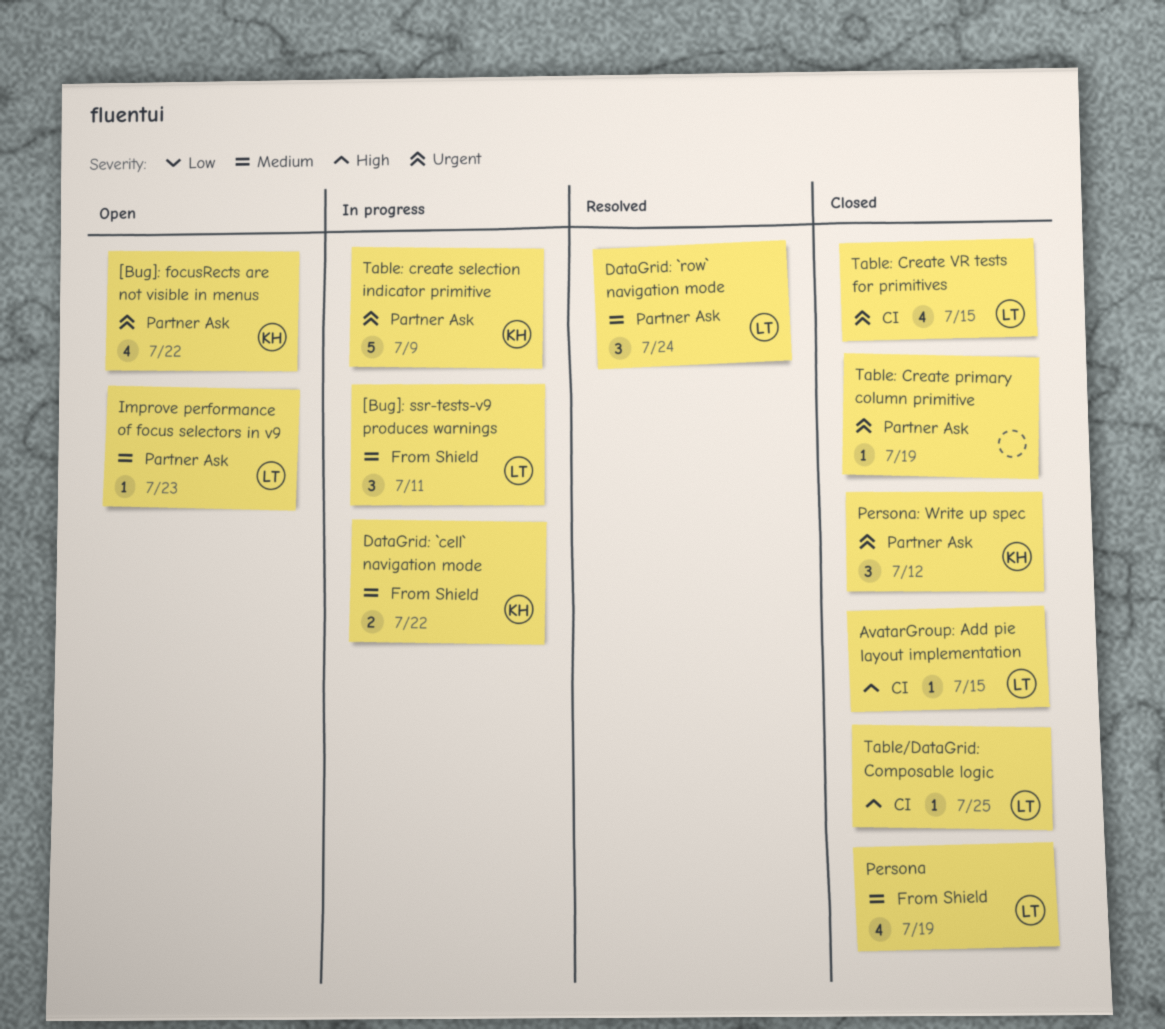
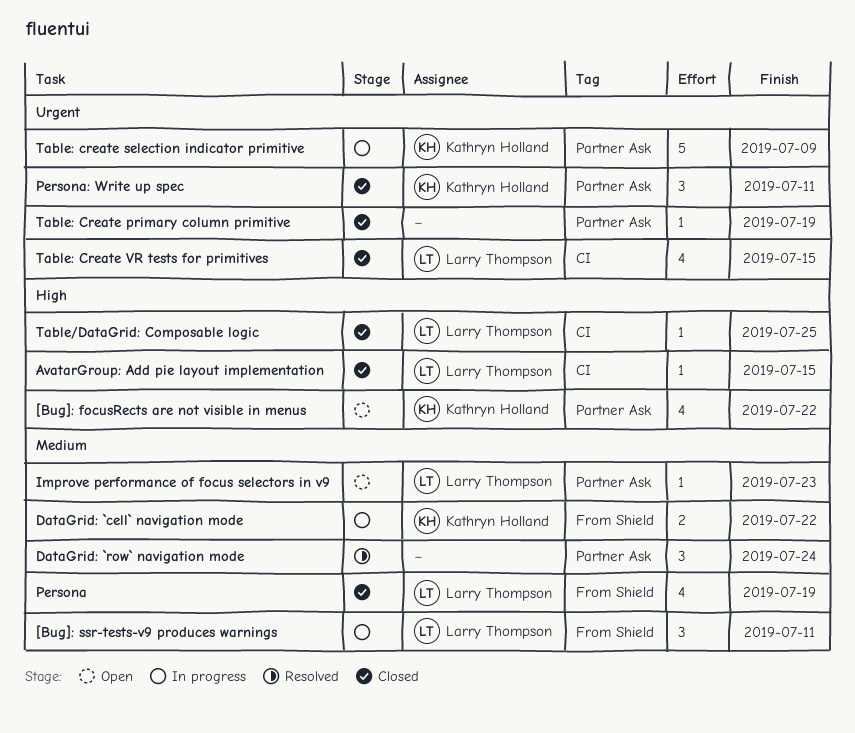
[Bug]: focusRects are not visible in menus, priority: Urgent -> High
DataGrid: `row` navigation mode, owner: Larry Thompson -> none
Persona: Write up spec, due: Jul 12 -> Jul 11

